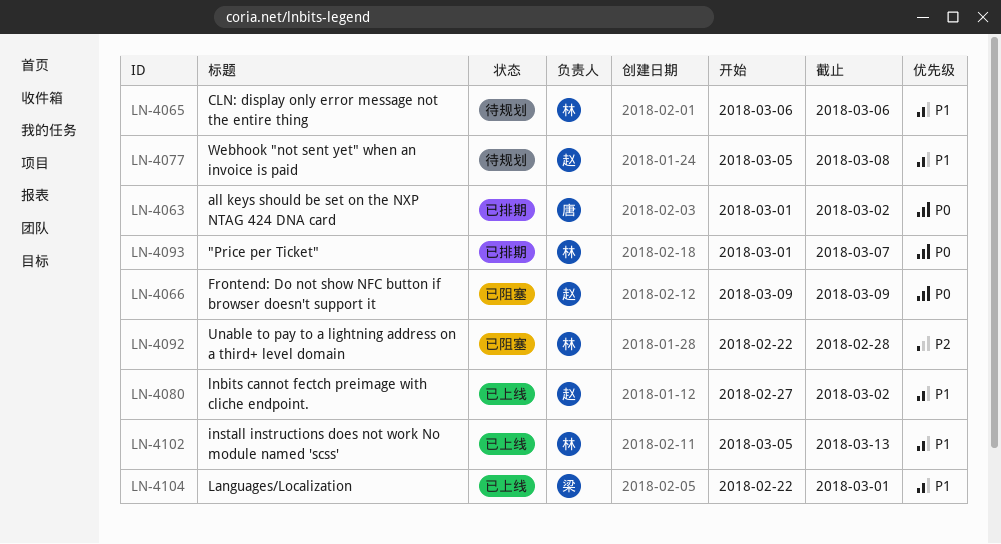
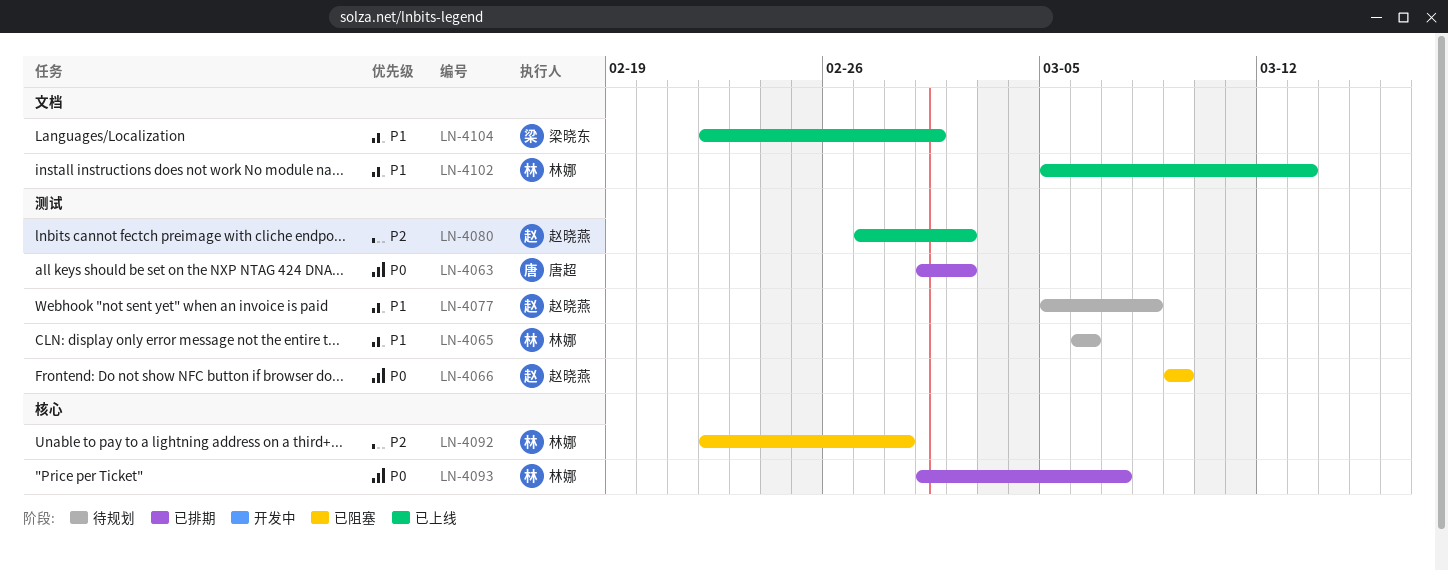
LN-4080, priority: P1 -> P2

